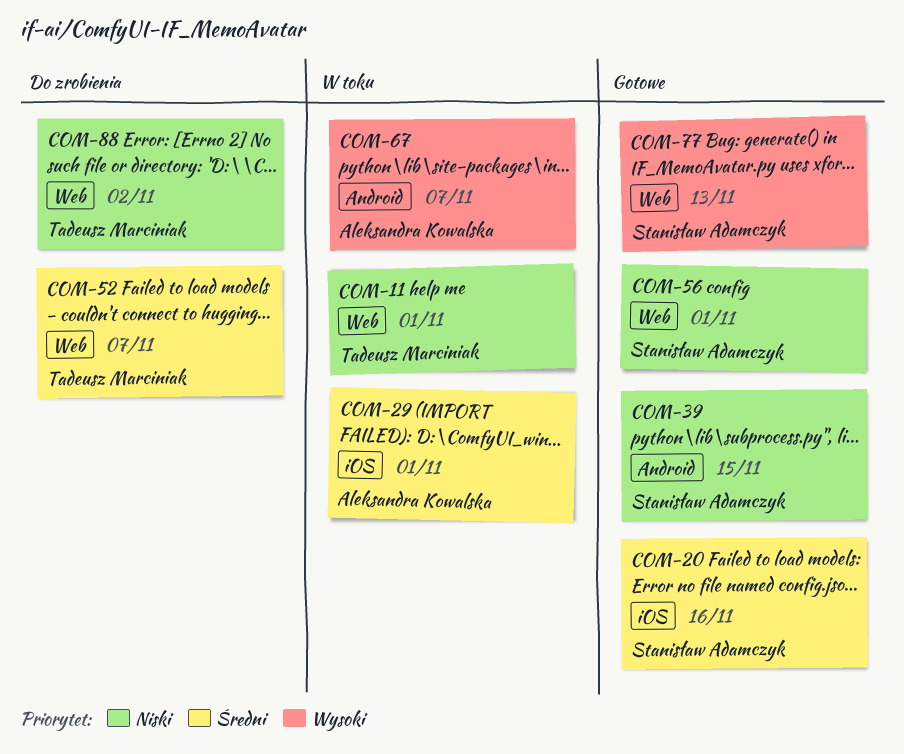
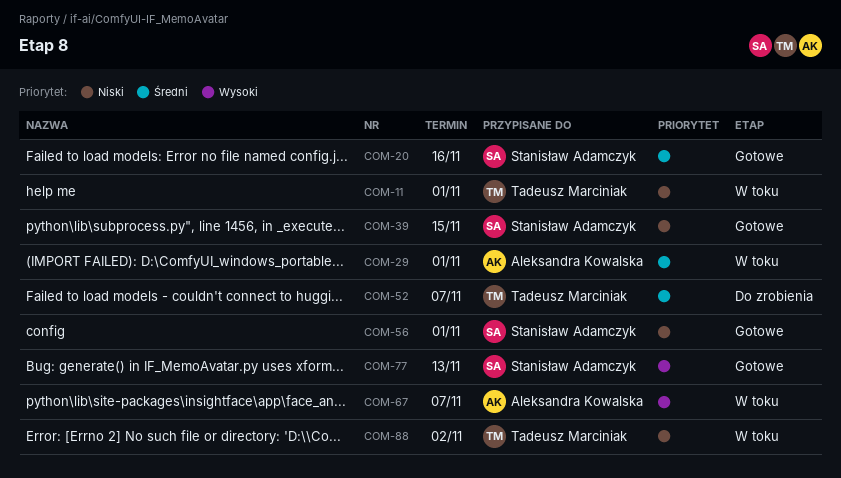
COM-88, status: Do zrobienia -> W toku

